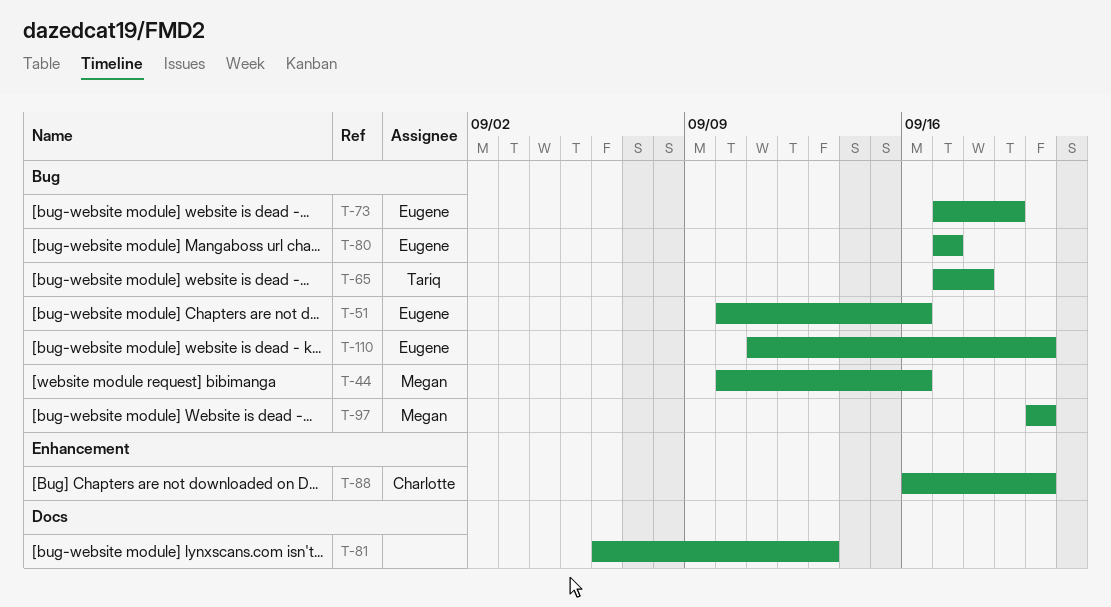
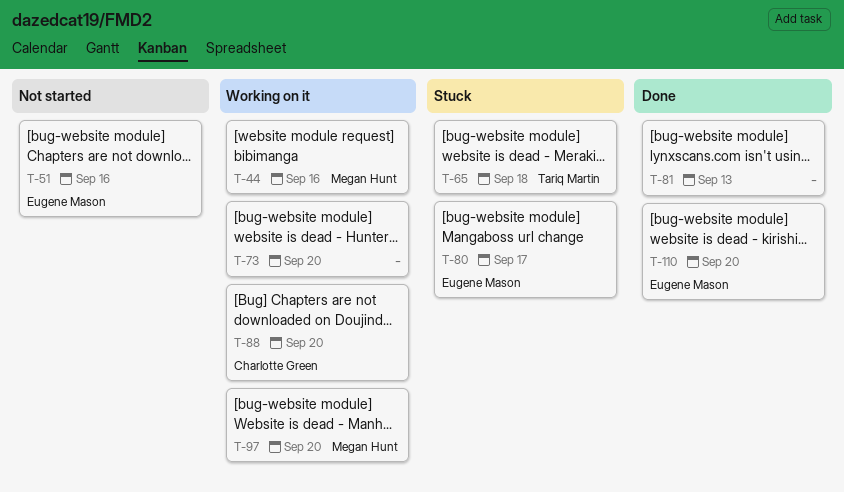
T-73, owner: Eugene Mason -> none
T-73, due: Sep 19 -> Sep 20

